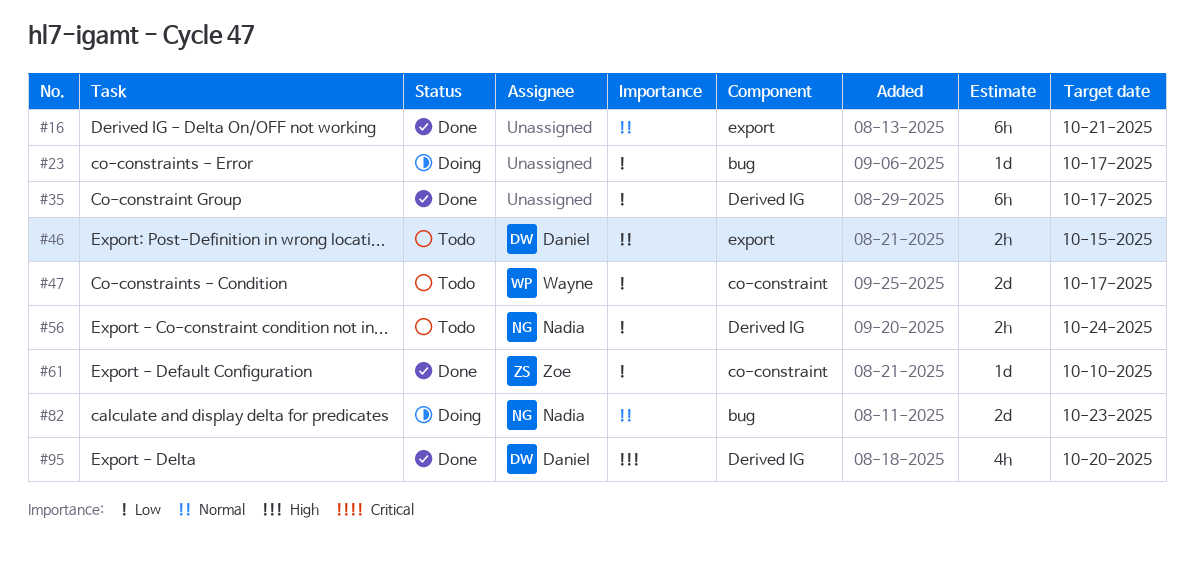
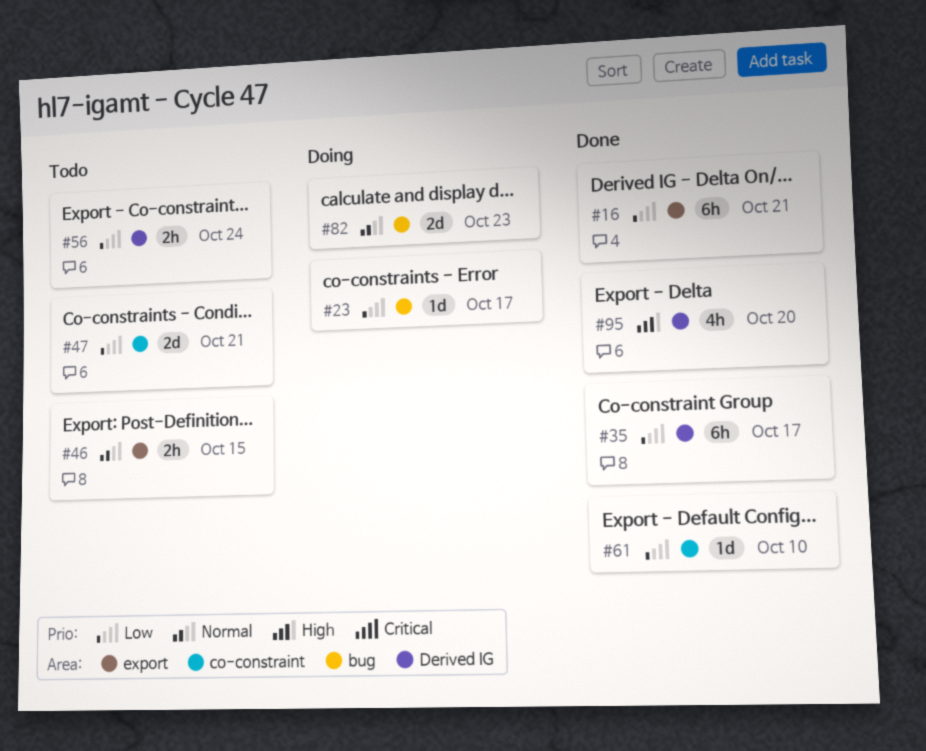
#16, priority: Normal -> Low
#47, due: Oct 17 -> Oct 21

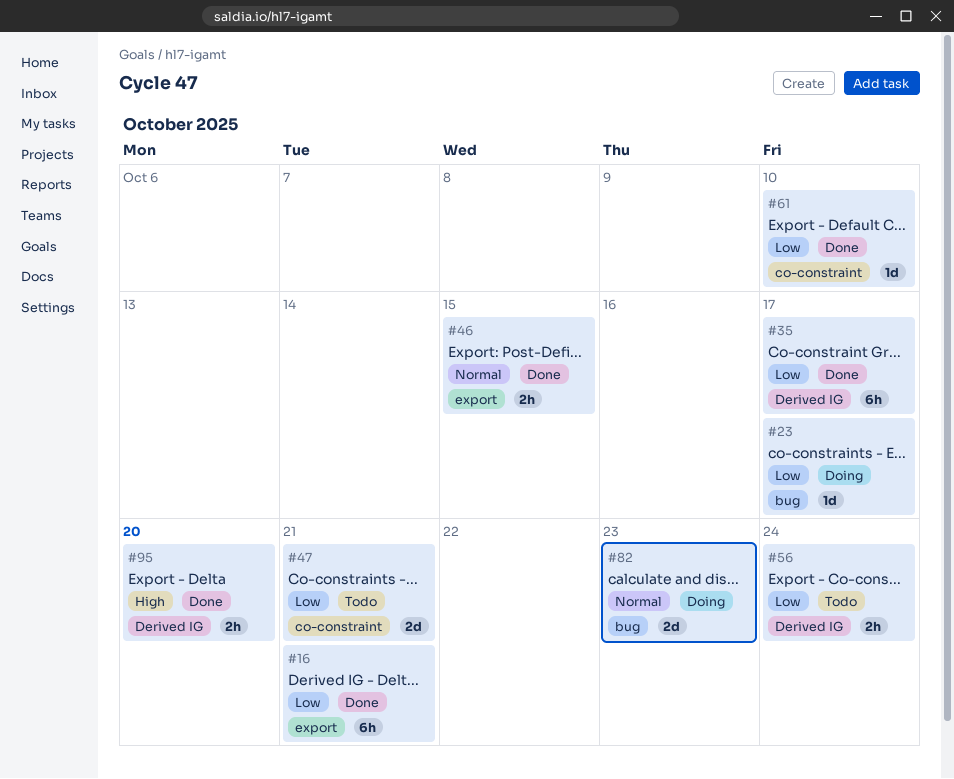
#46, status: Todo -> Done
#95, estimate: 4h -> 2h

